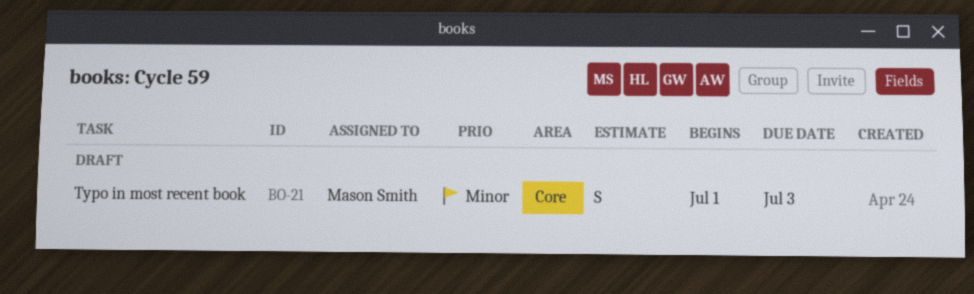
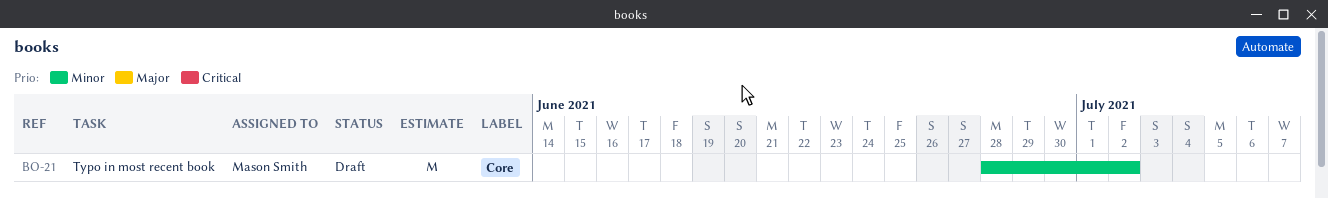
BO-21, estimate: S -> M
BO-21, start: Jul 1 -> Jun 28
BO-21, due: Jul 3 -> Jul 2

